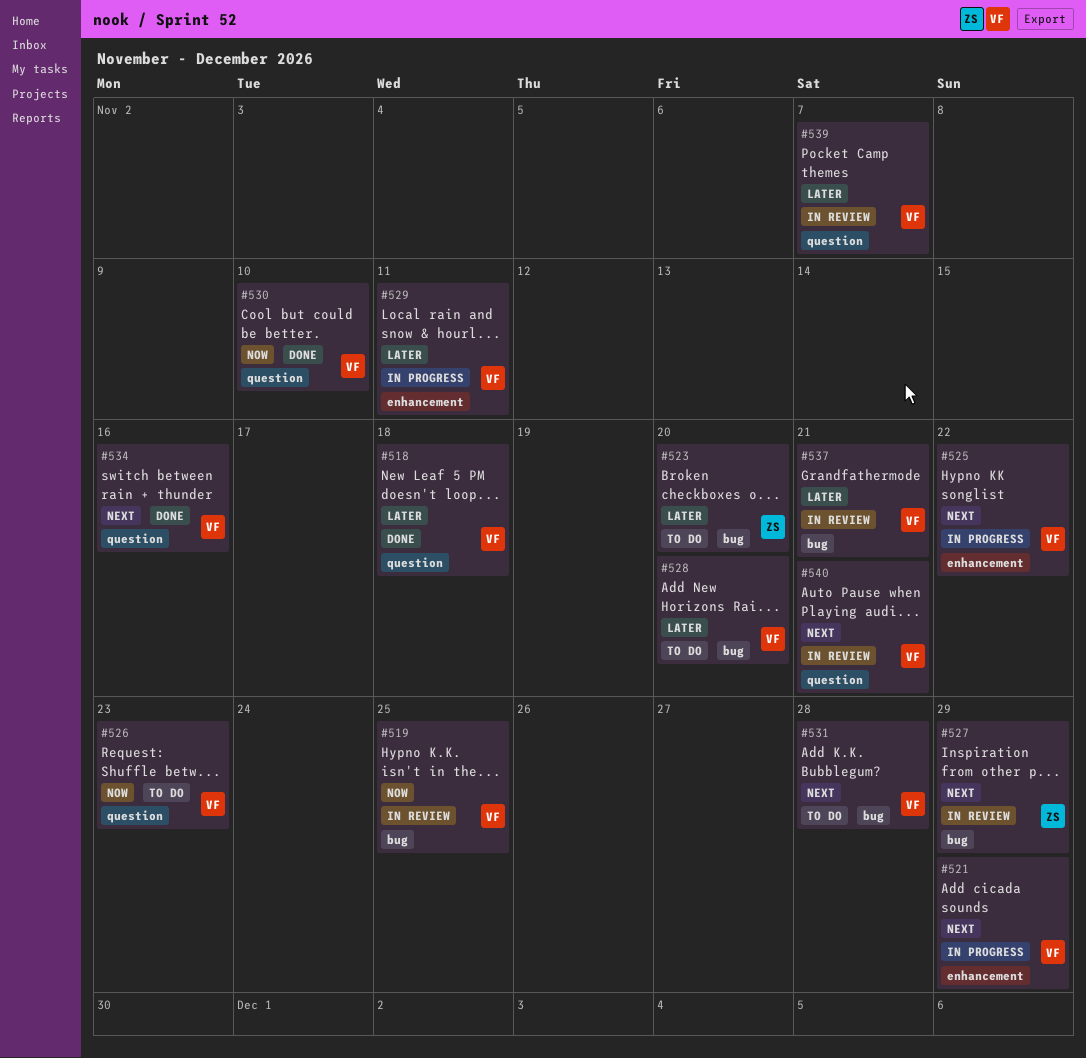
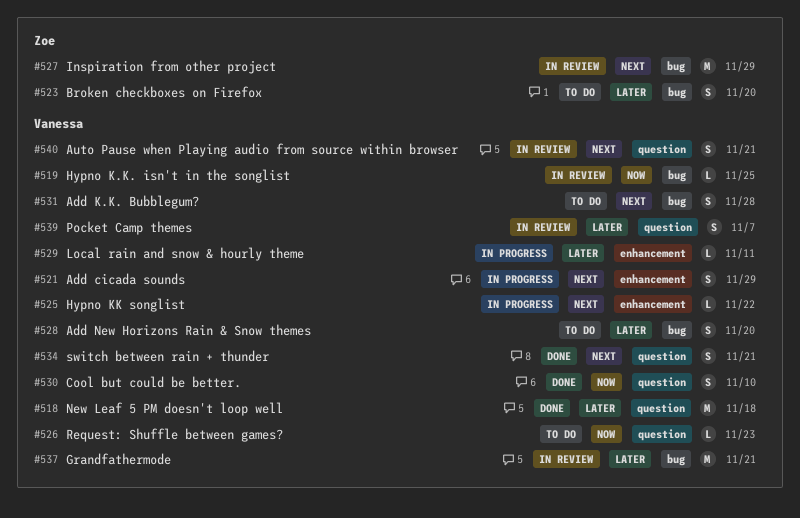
#534, due: Nov 16 -> Nov 21

